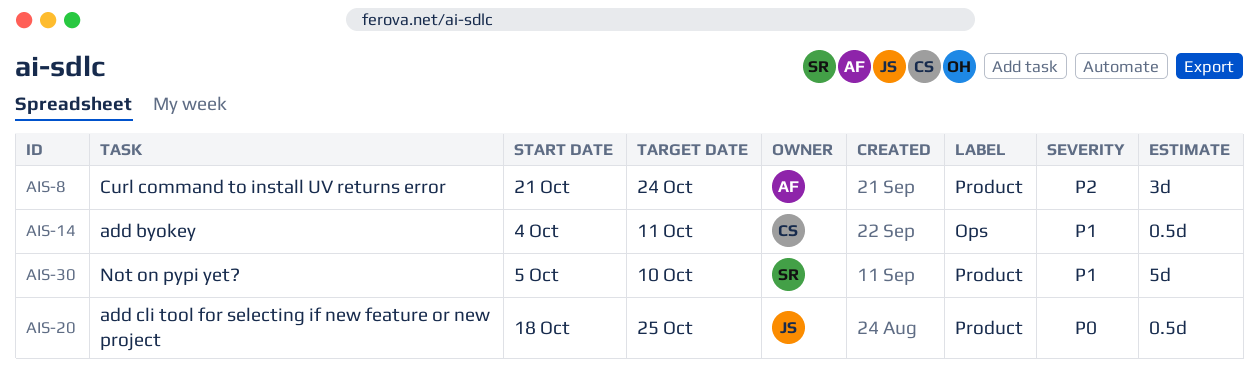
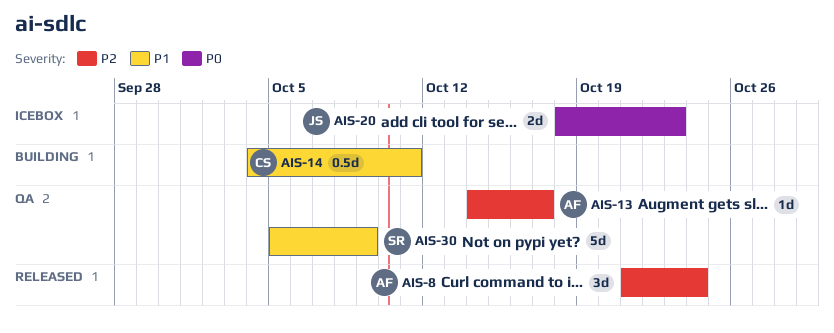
AIS-13: none -> present
AIS-20, estimate: 0.5d -> 2d
AIS-20, due: Oct 25 -> Oct 23
AIS-30, due: Oct 10 -> Oct 9

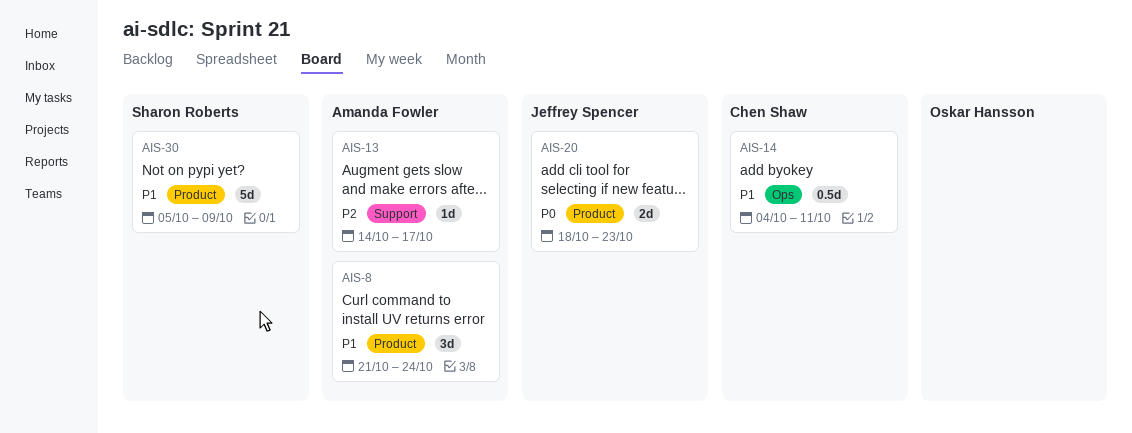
AIS-8, priority: P2 -> P1

